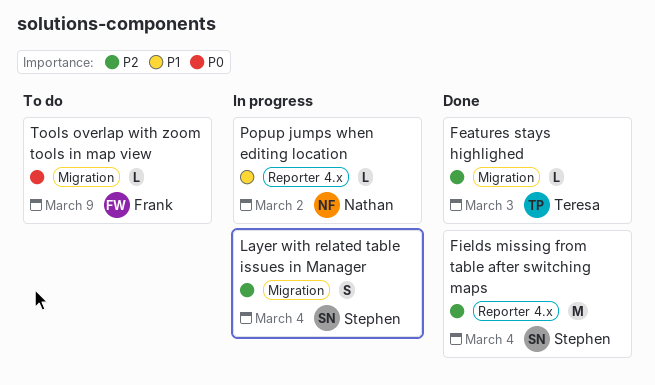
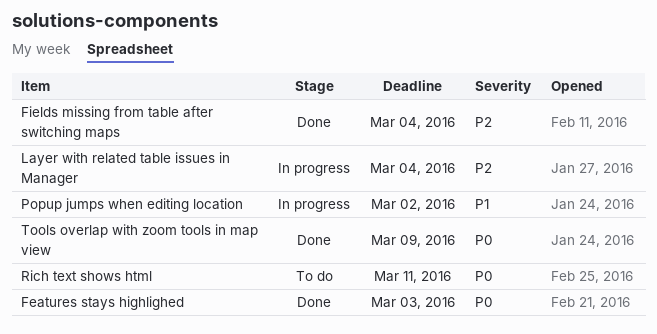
Features stays highlighed, priority: P2 -> P0
Rich text shows html: none -> present
Tools overlap with zoom tools in map view, status: To do -> Done

